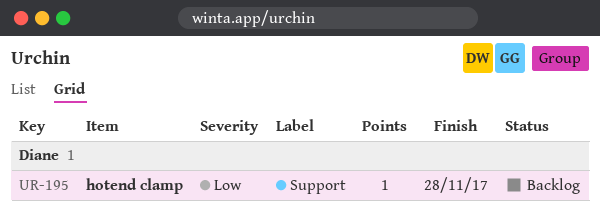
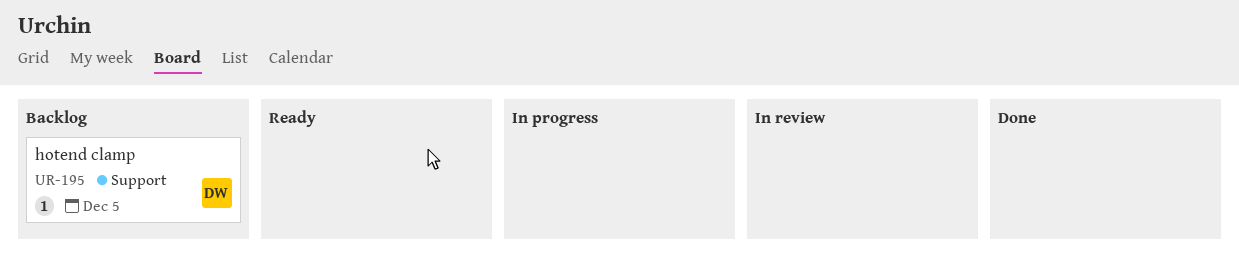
UR-195, due: Nov 28 -> Dec 5

